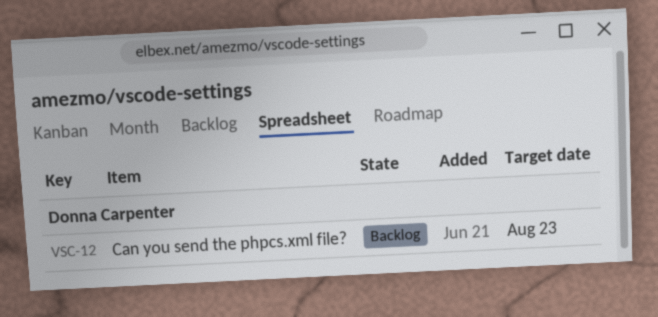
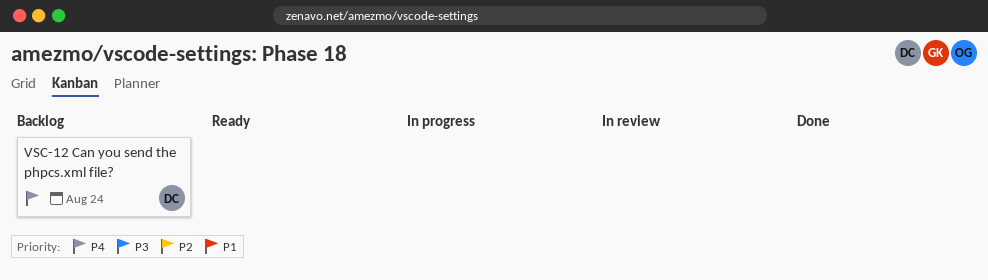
VSC-12, due: Aug 23 -> Aug 24

